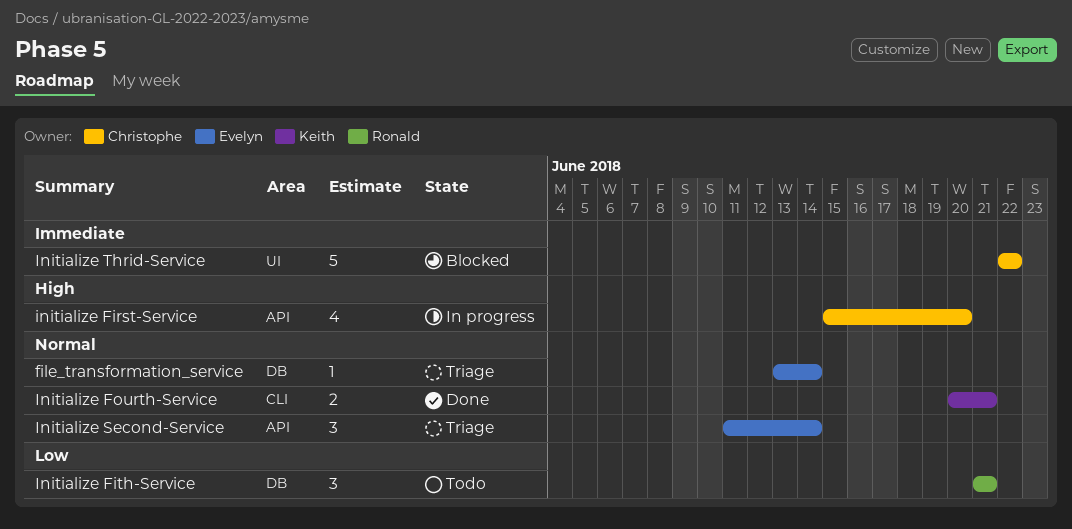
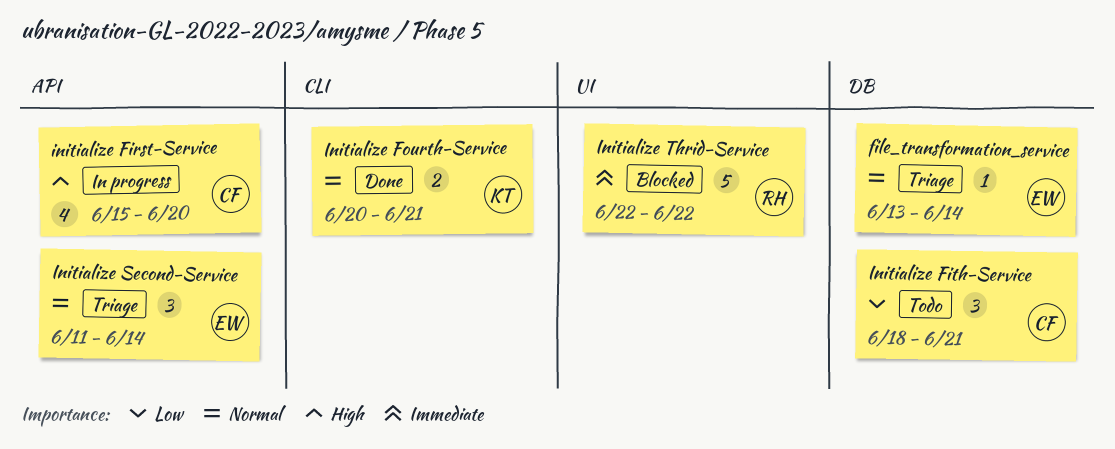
Initialize Fith-Service, owner: Ronald -> Christophe
Initialize Fith-Service, start: Jun 21 -> Jun 18
Initialize Thrid-Service, owner: Christophe -> Ronald

